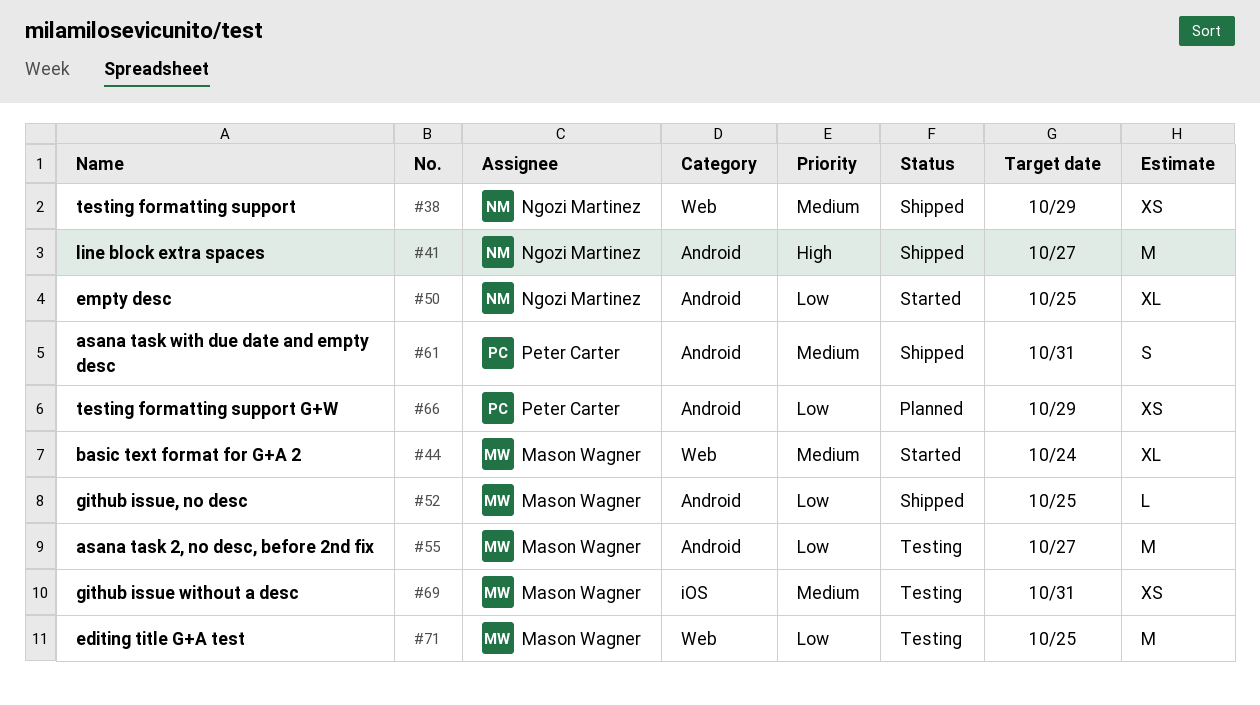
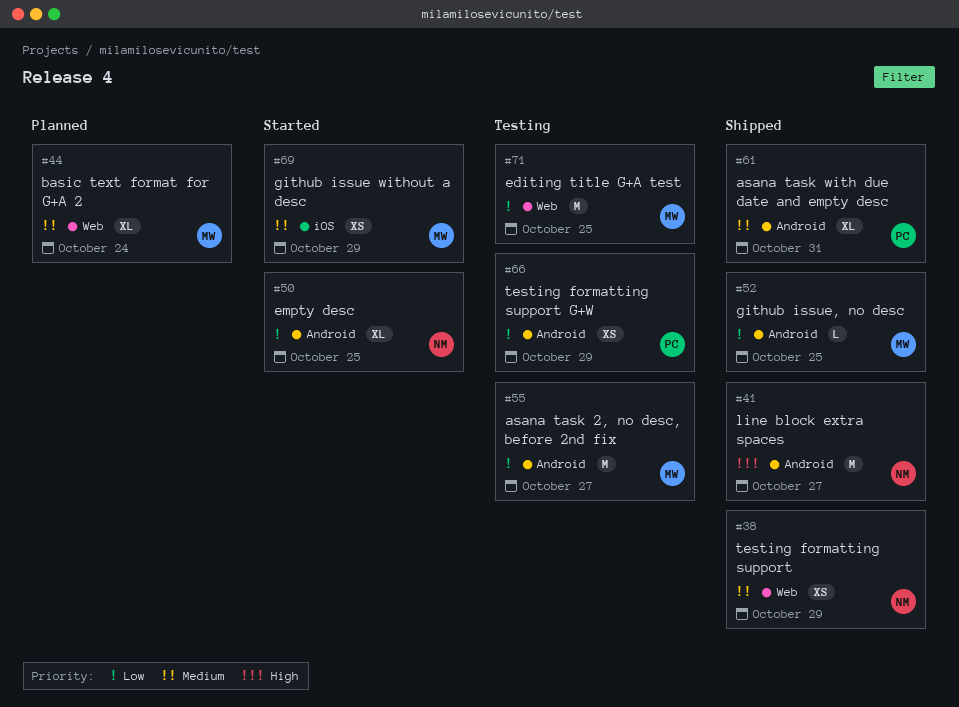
#44, status: Started -> Planned
#61, estimate: S -> XL
#66, status: Planned -> Testing
#69, status: Testing -> Started
#69, due: Oct 31 -> Oct 29

